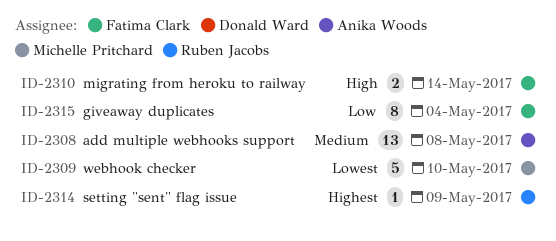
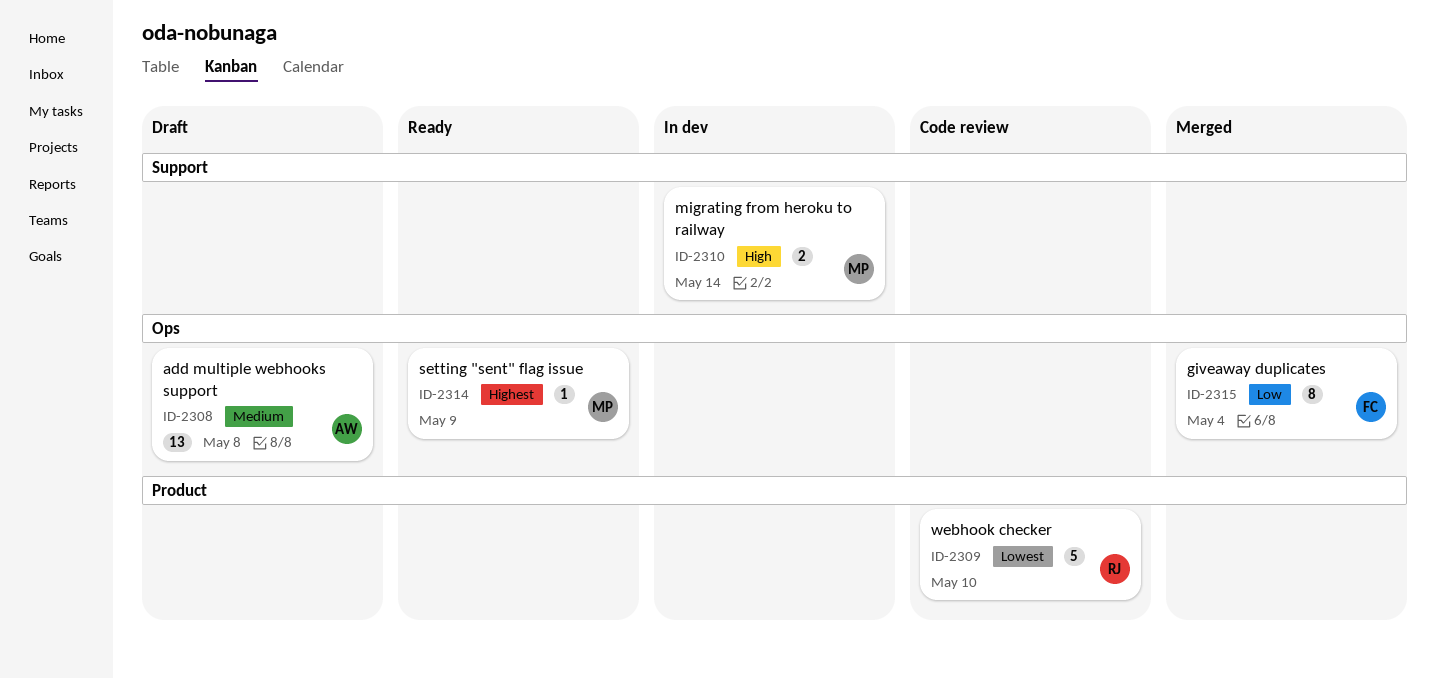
ID-2309, owner: Michelle Pritchard -> Ruben Jacobs
ID-2310, owner: Fatima Clark -> Michelle Pritchard
ID-2314, owner: Ruben Jacobs -> Michelle Pritchard

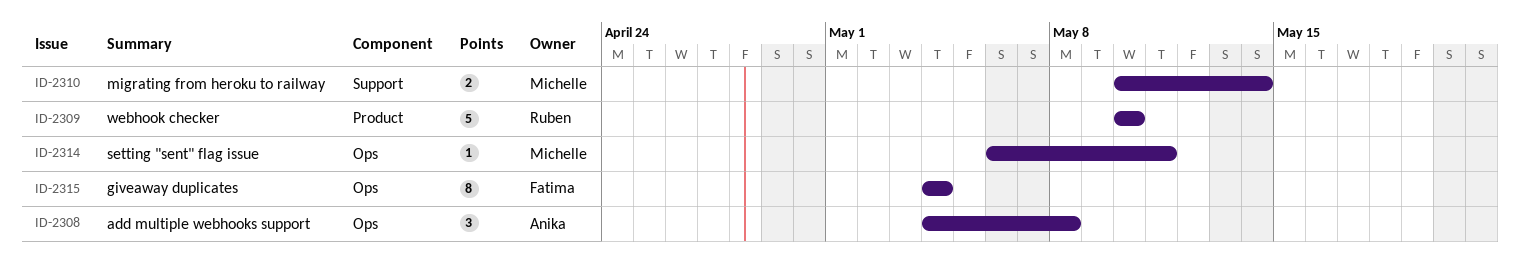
ID-2308, estimate: 13 -> 3
ID-2314, due: May 9 -> May 11

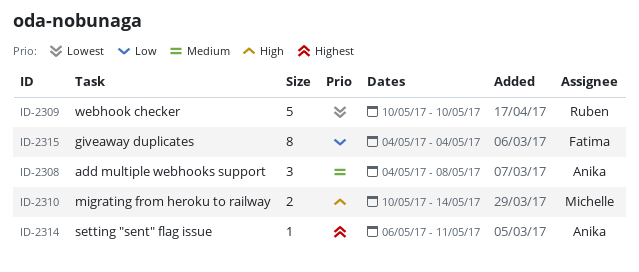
ID-2314, owner: Michelle -> Anika

